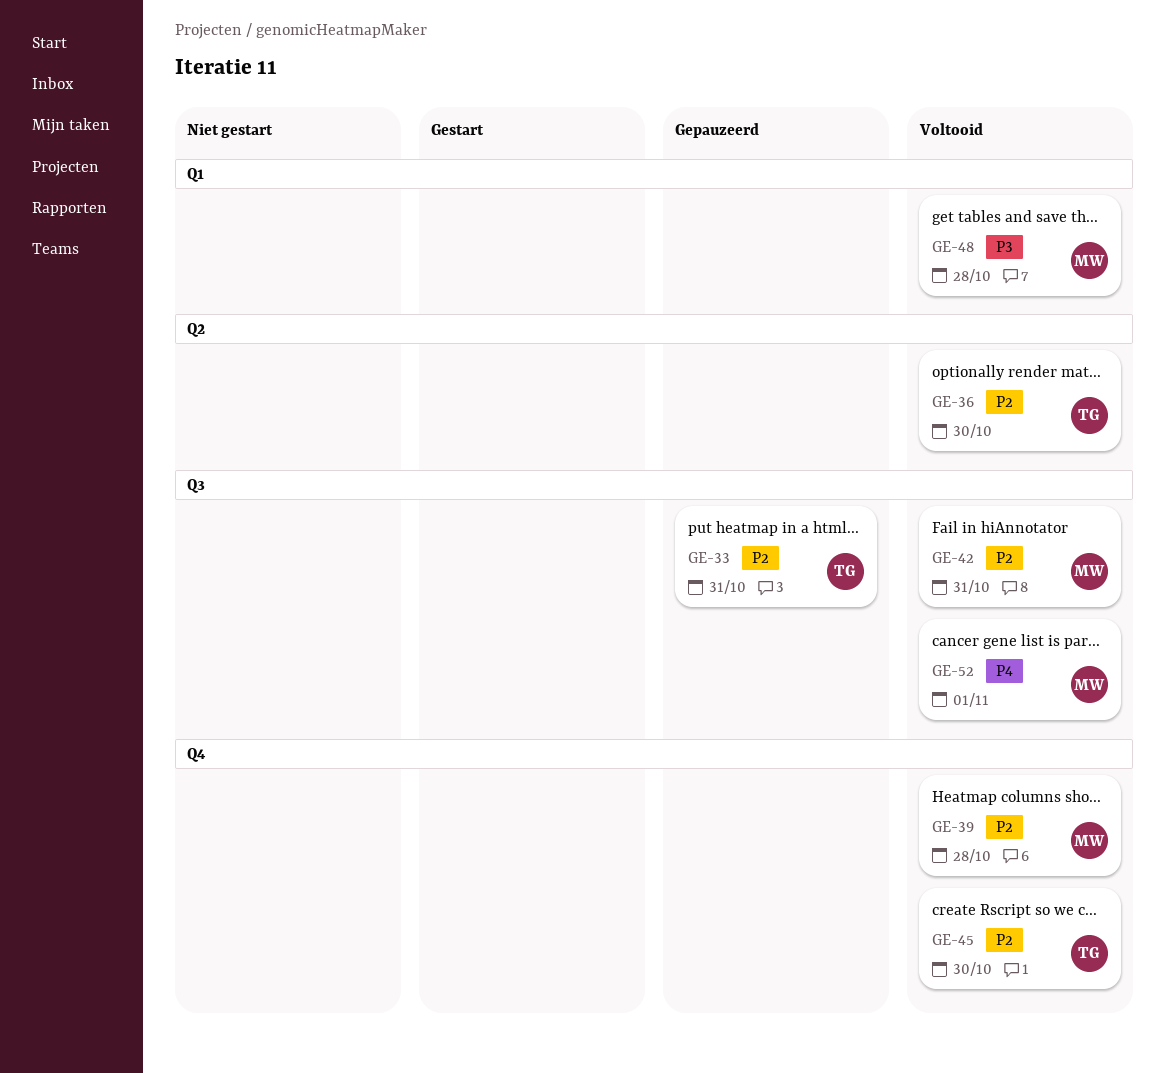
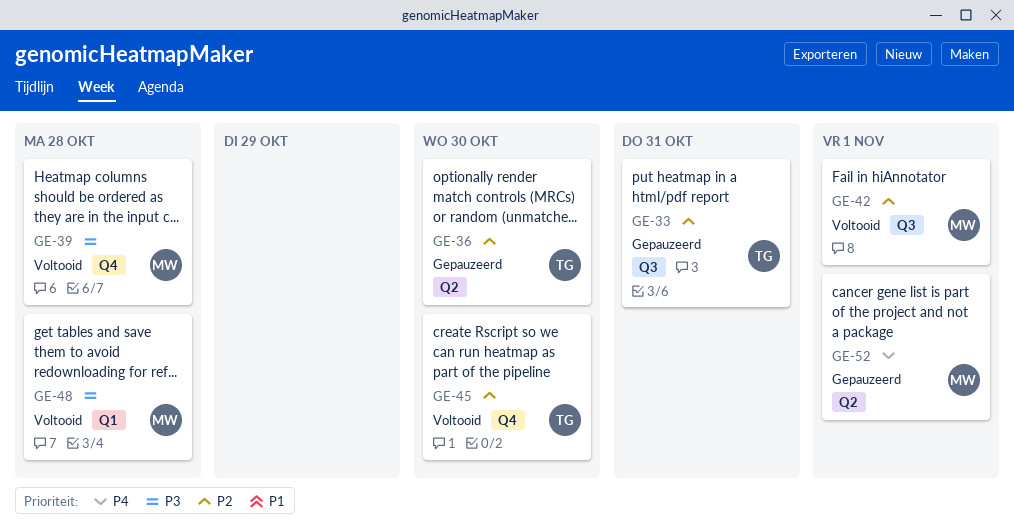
GE-36, status: Voltooid -> Gepauzeerd
GE-39, priority: P2 -> P3
GE-42, due: Oct 31 -> Nov 1
GE-52, status: Voltooid -> Gepauzeerd
GE-52, label: Q3 -> Q2

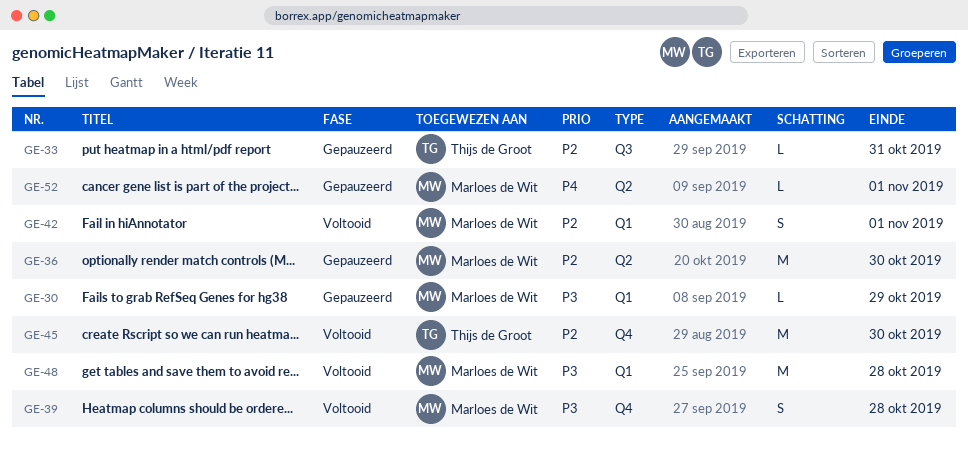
GE-30: none -> present
GE-36, owner: Thijs de Groot -> Marloes de Wit
GE-42, label: Q3 -> Q1

